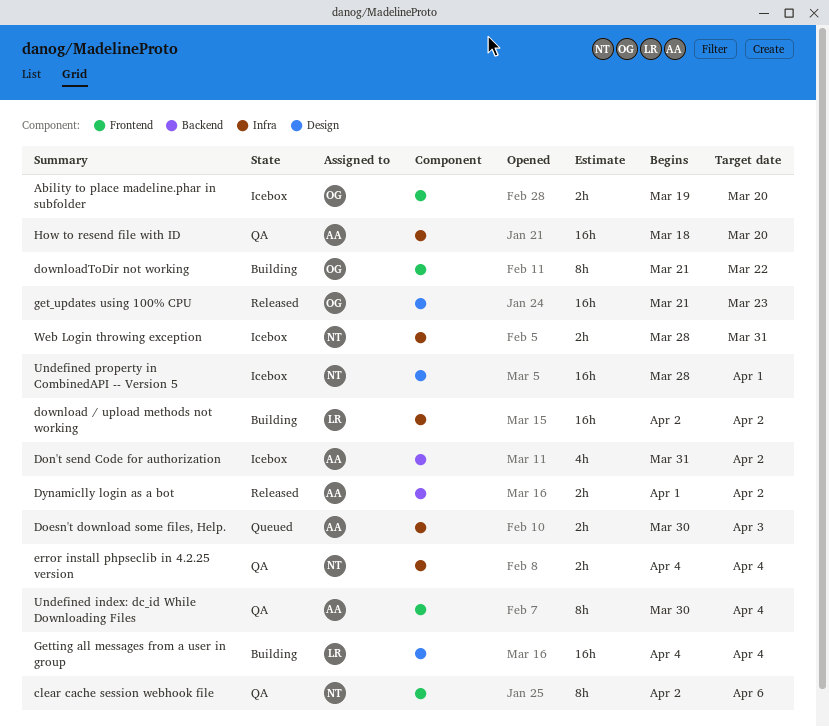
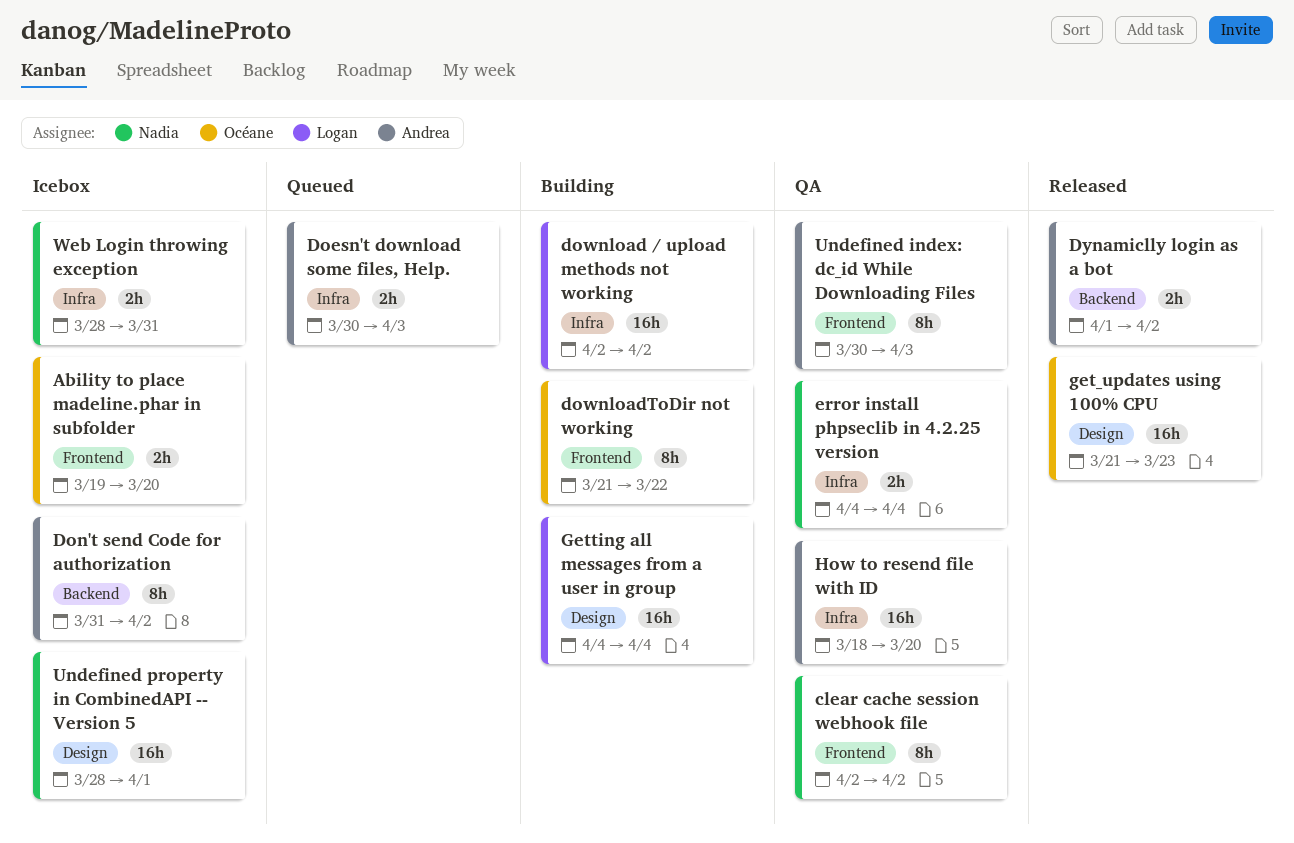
clear cache session webhook file, due: Apr 6 -> Apr 2
Don't send Code for authorization, estimate: 4h -> 8h
Undefined index: dc_id While Downloading Files, due: Apr 4 -> Apr 3

